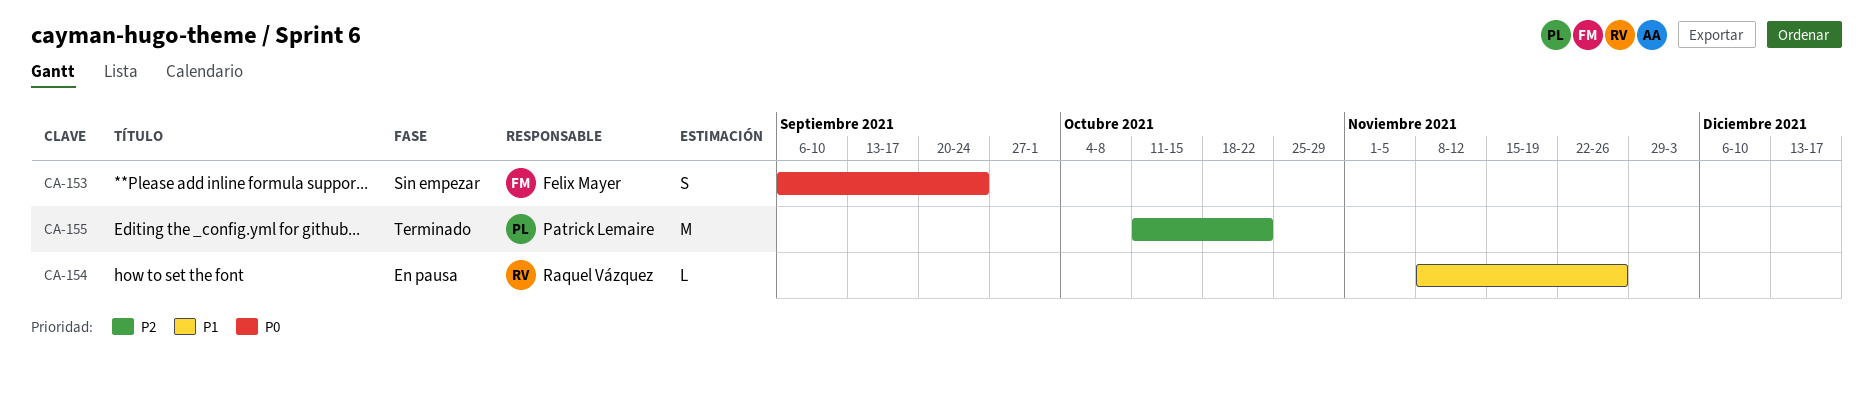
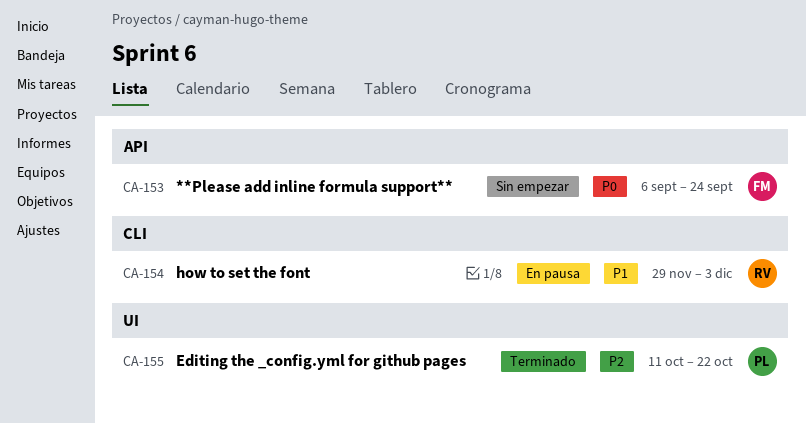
CA-154, start: Nov 8 -> Nov 29
CA-154, due: Nov 26 -> Dec 3

